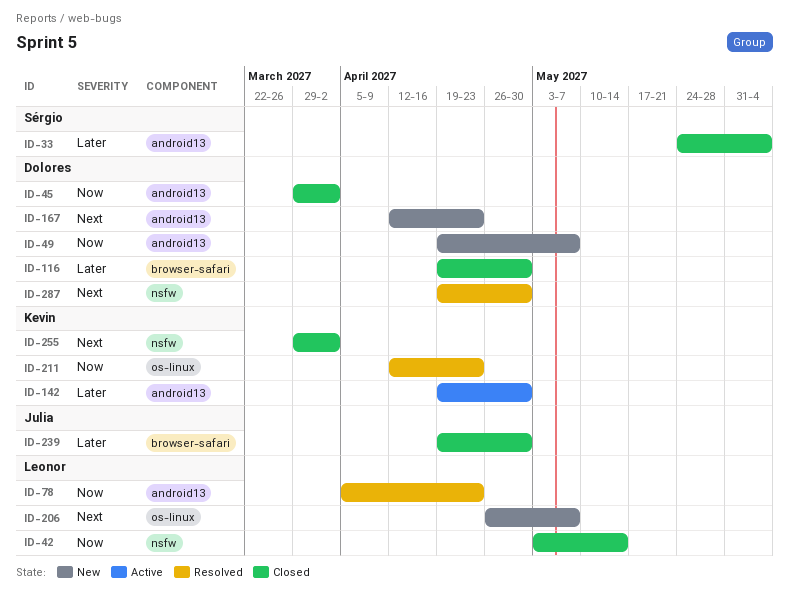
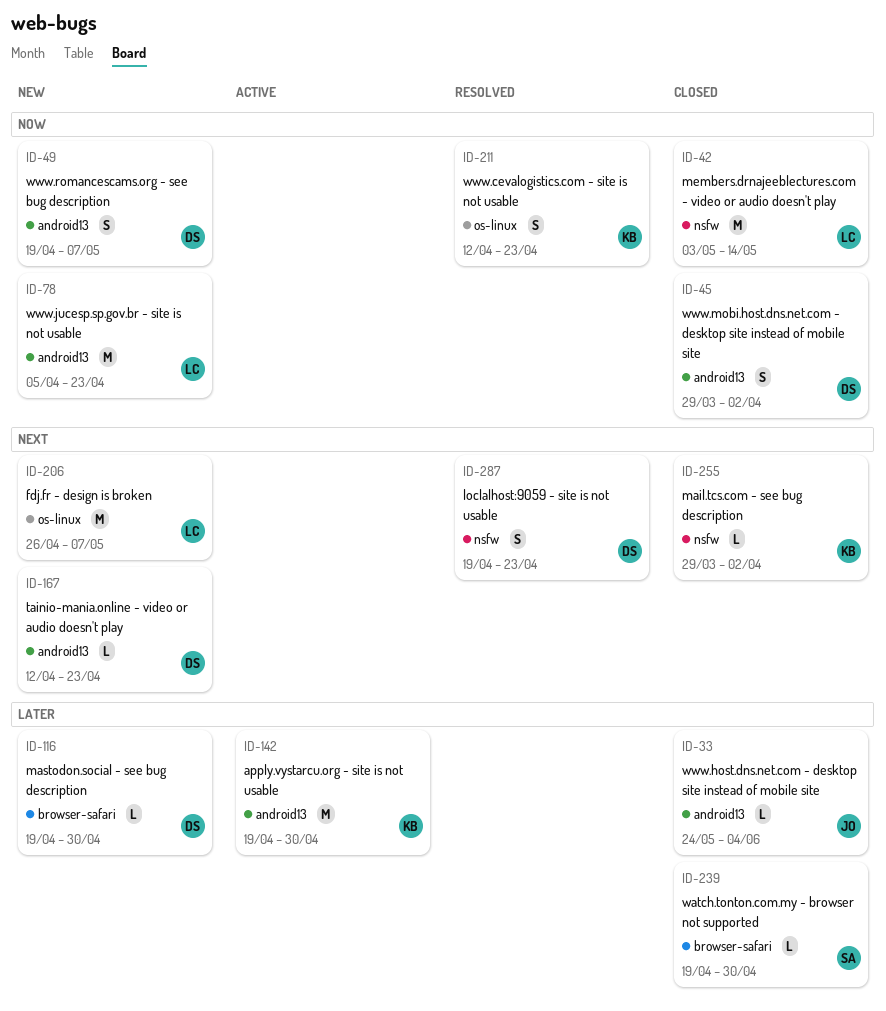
ID-33, owner: Sérgio -> Julia
ID-78, status: Resolved -> New
ID-116, status: Closed -> New
ID-239, owner: Julia -> Sérgio
ID-287, due: Apr 30 -> Apr 23

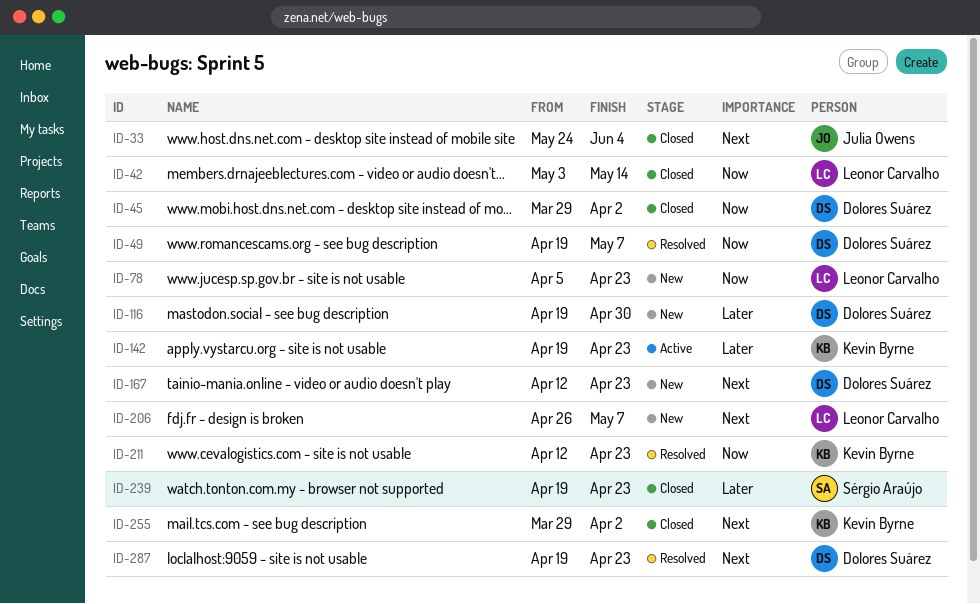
ID-33, priority: Later -> Next
ID-49, status: New -> Resolved
ID-142, due: Apr 30 -> Apr 23
ID-239, due: Apr 30 -> Apr 23

